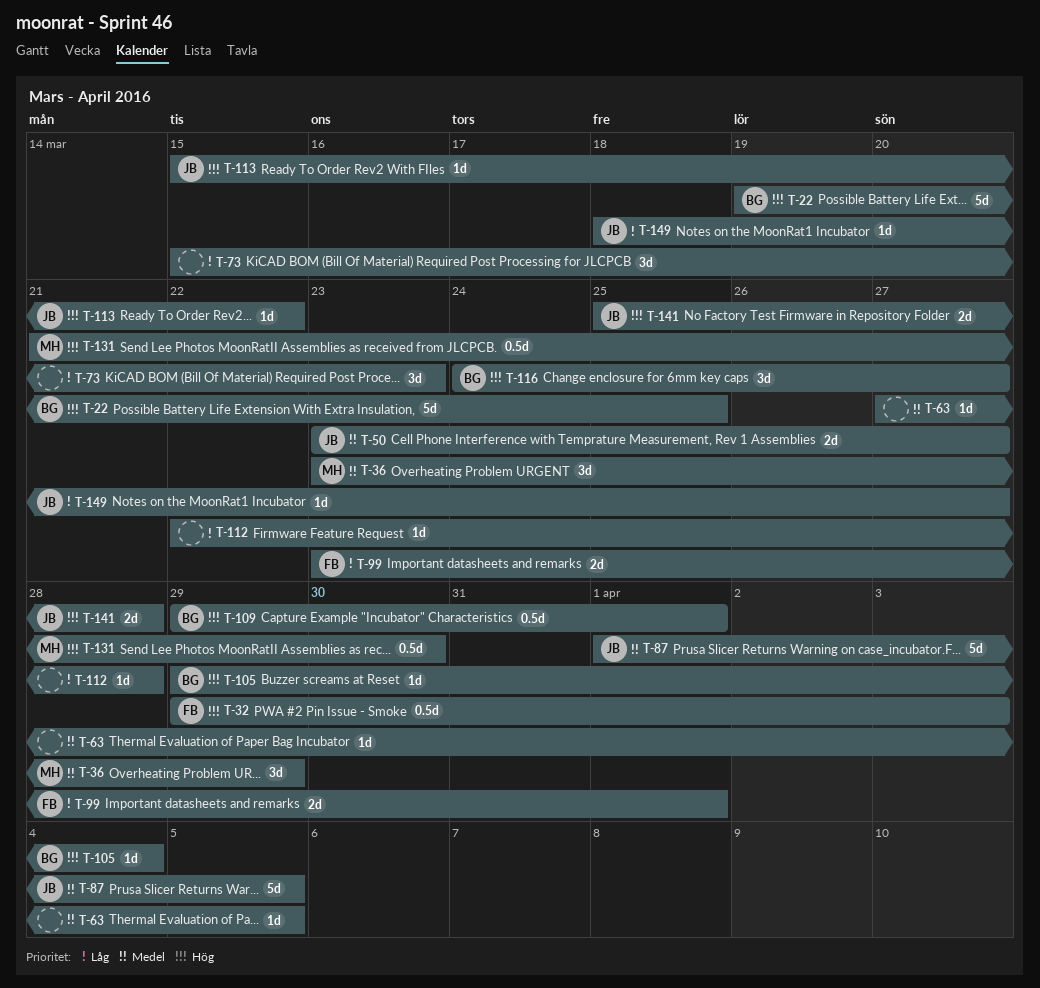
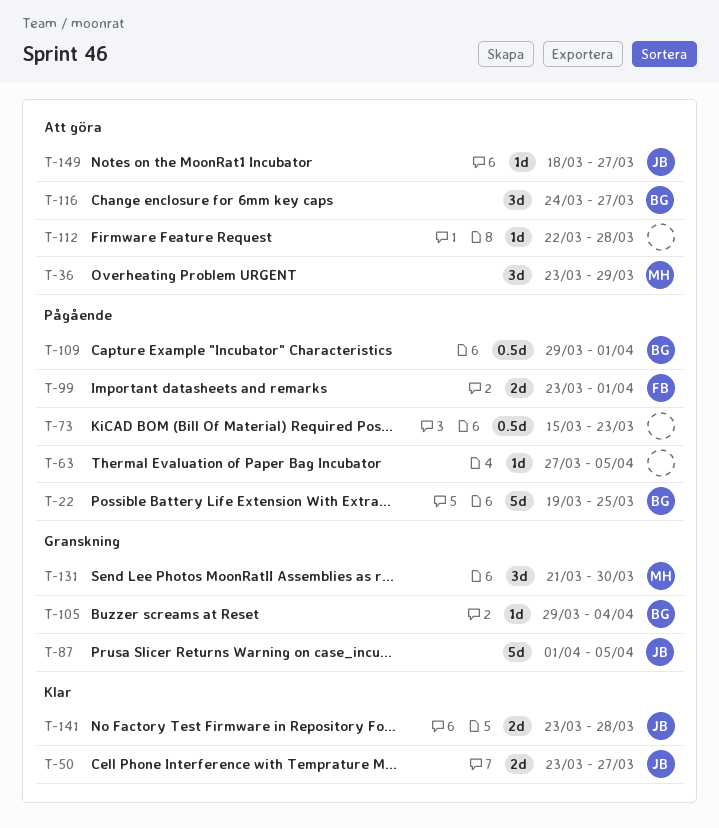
T-32: present -> none
T-73, estimate: 3d -> 0.5d
T-113: present -> none
T-131, estimate: 0.5d -> 3d
T-141, start: Mar 25 -> Mar 23

